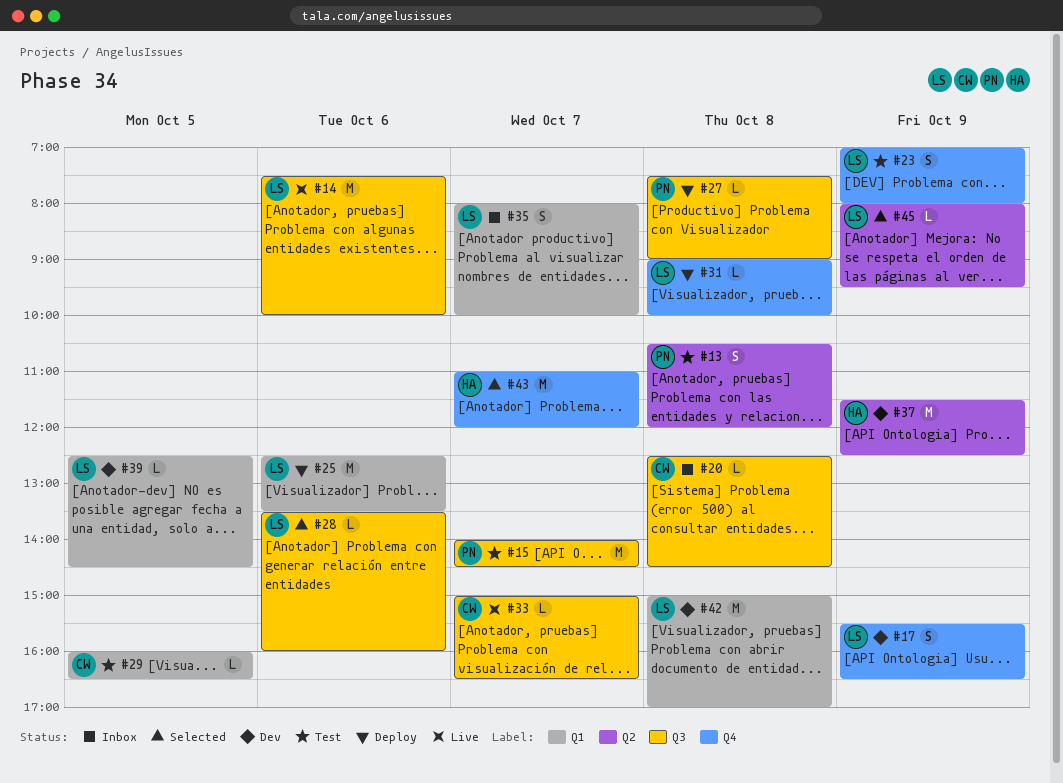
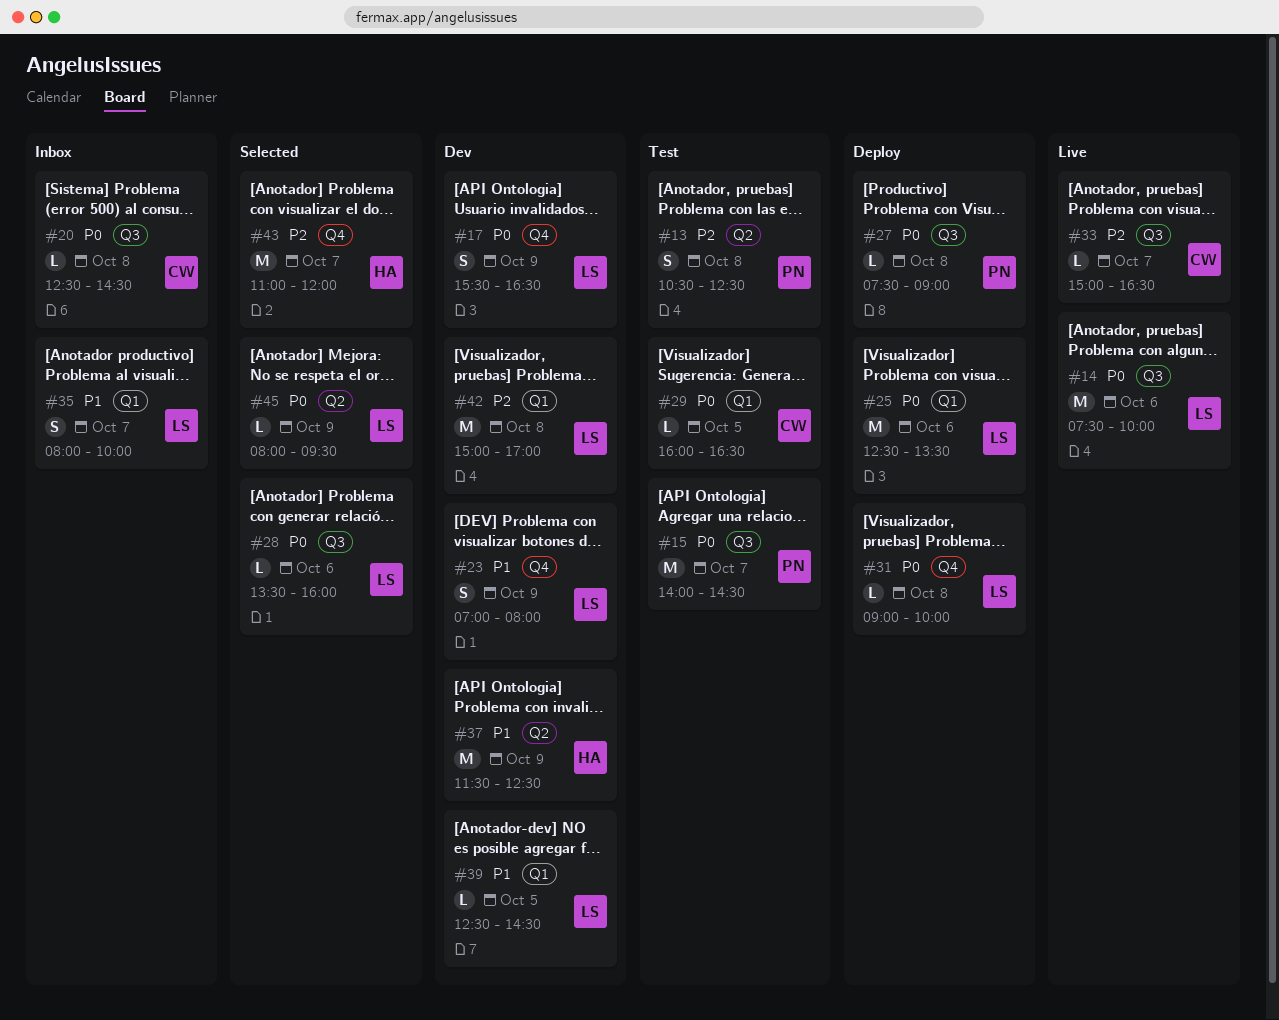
#13, ends: 12:00 -> 12:30
#23, status: Test -> Dev

